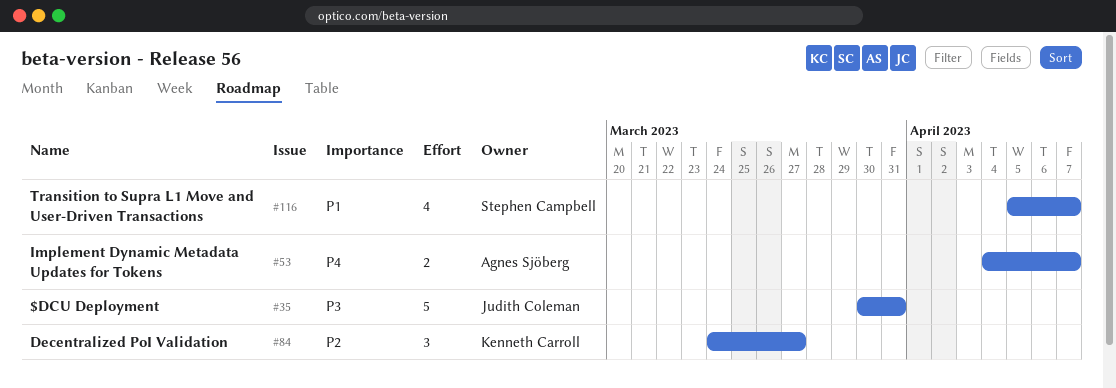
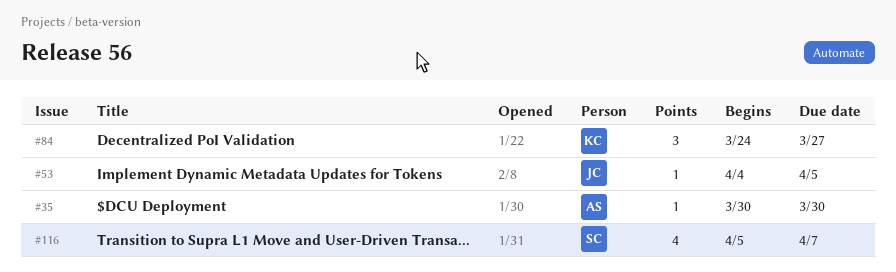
#35, owner: Judith Coleman -> Agnes Sjöberg
#35, estimate: 5 -> 1
#35, due: Mar 31 -> Mar 30
#53, owner: Agnes Sjöberg -> Judith Coleman
#53, estimate: 2 -> 1
#53, due: Apr 7 -> Apr 5

